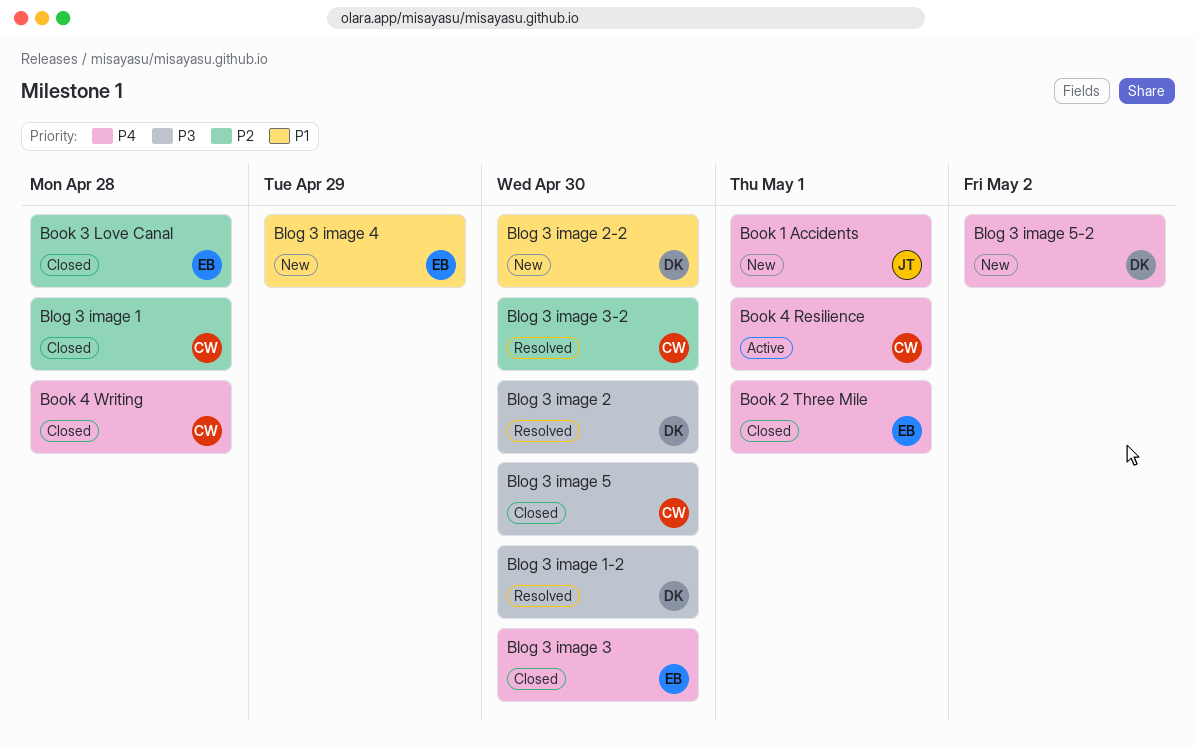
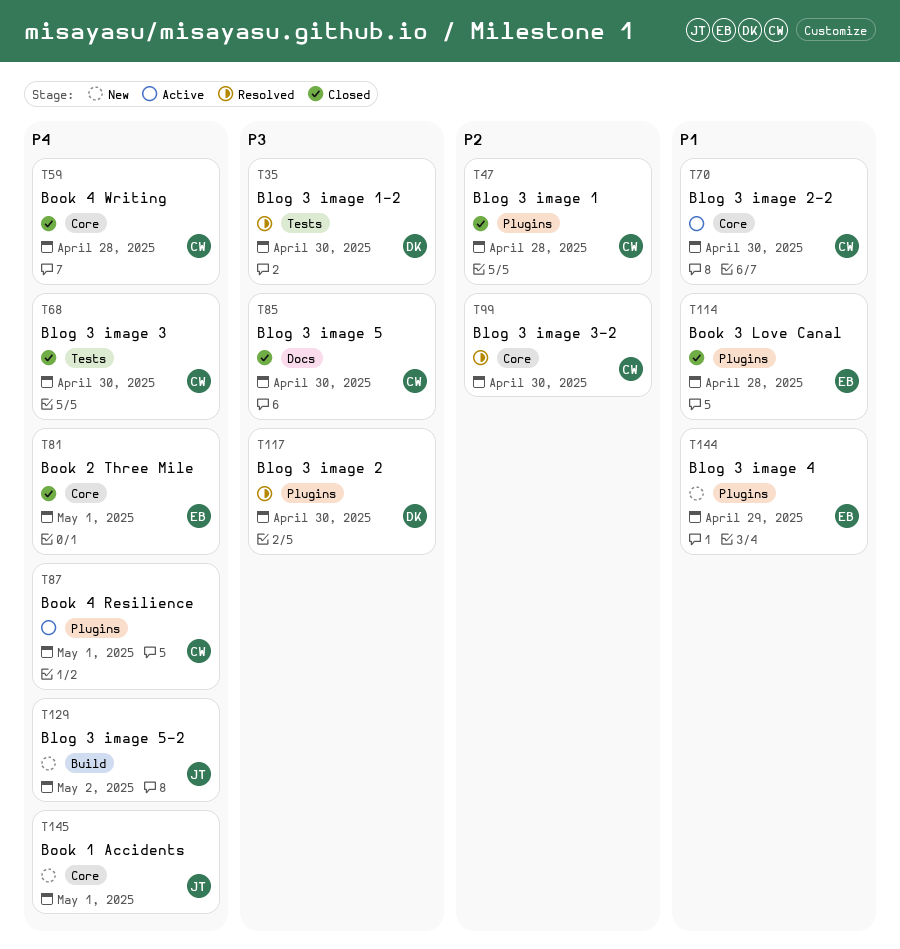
Blog 3 image 2-2, status: New -> Active
Blog 3 image 2-2, owner: DK -> CW
Blog 3 image 3, owner: EB -> CW
Blog 3 image 5-2, owner: DK -> JT
Book 3 Love Canal, priority: P2 -> P1

